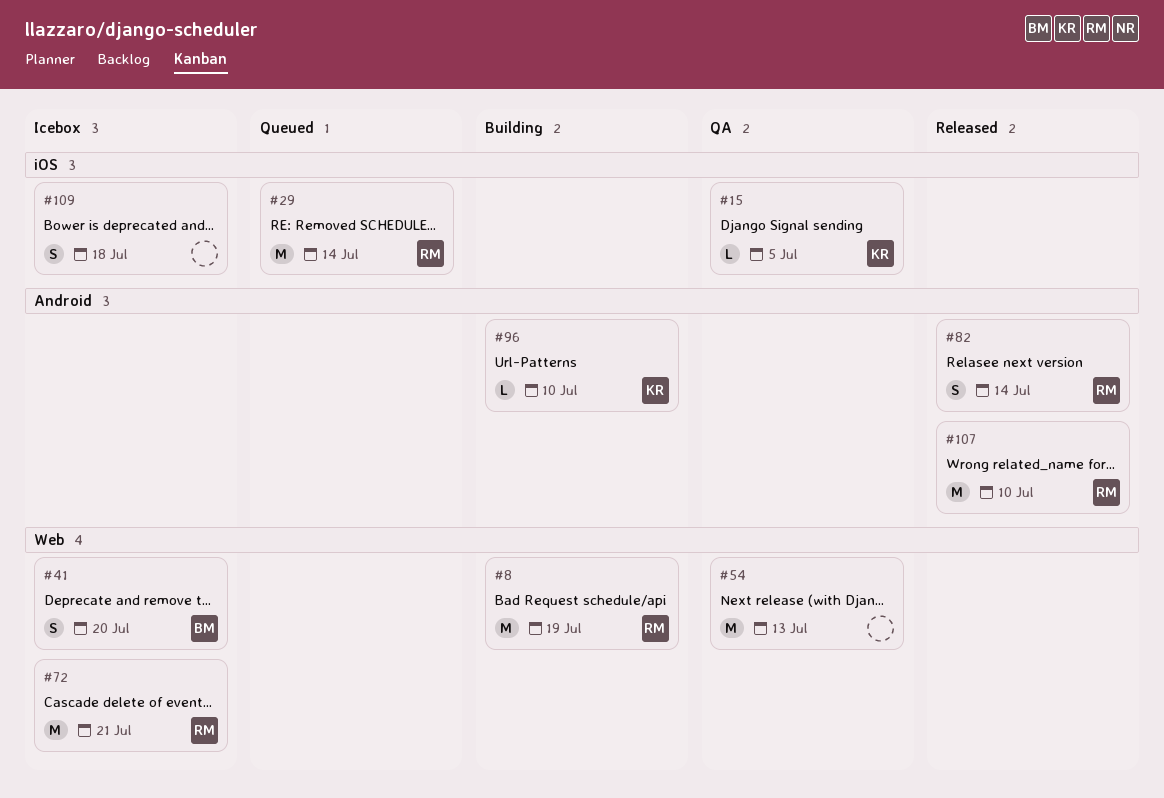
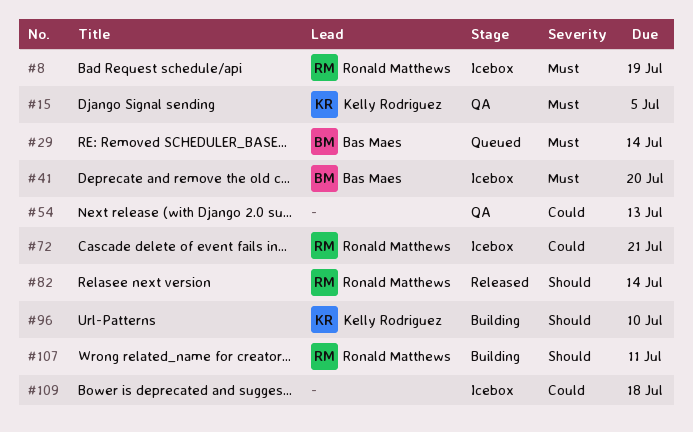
#8, status: Building -> Icebox
#29, owner: Ronald Matthews -> Bas Maes
#107, status: Released -> Building
#107, due: Jul 10 -> Jul 11

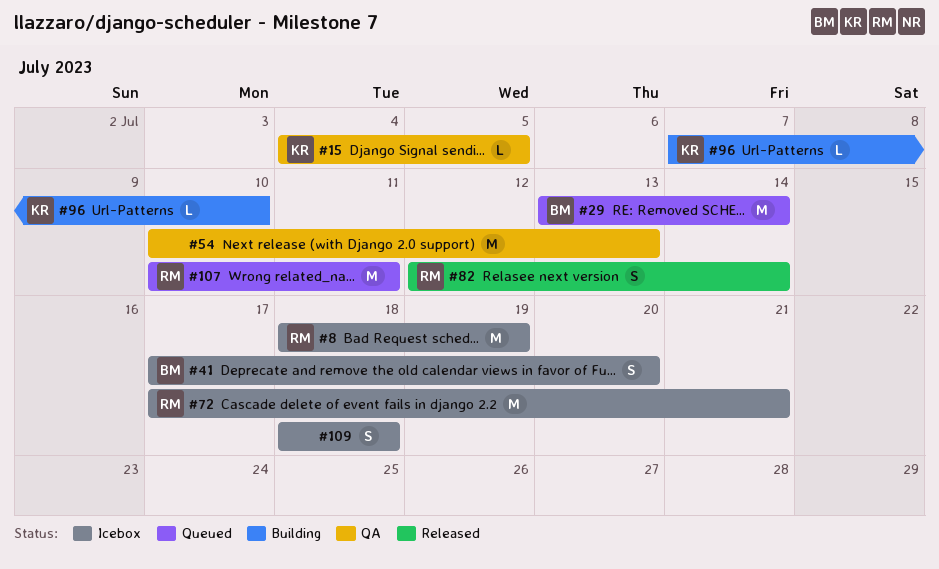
#107, status: Building -> Queued

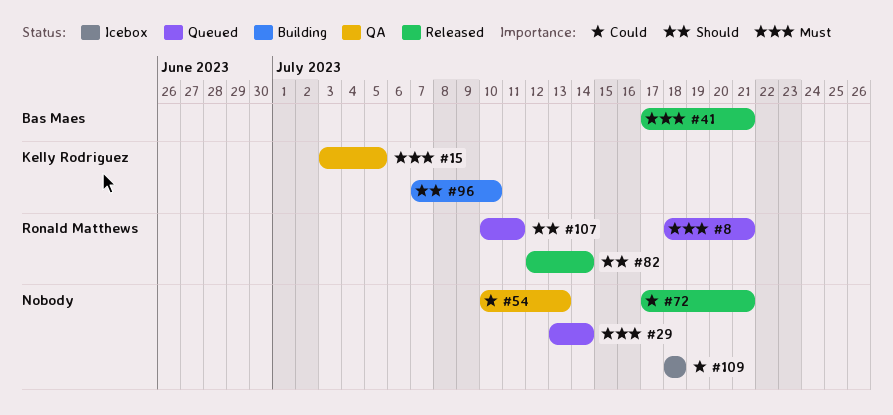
#8, status: Icebox -> Queued
#8, due: Jul 19 -> Jul 21
#15, start: Jul 4 -> Jul 3
#29, owner: Bas Maes -> none
#41, status: Icebox -> Released
#41, due: Jul 20 -> Jul 21
#72, status: Icebox -> Released
#72, owner: Ronald Matthews -> none

